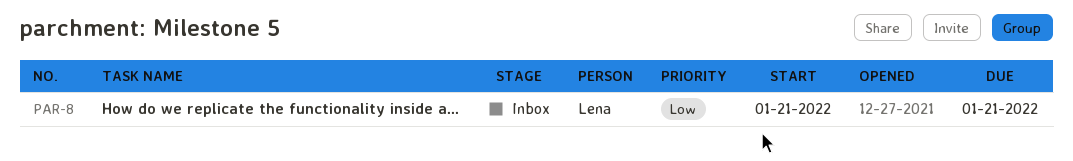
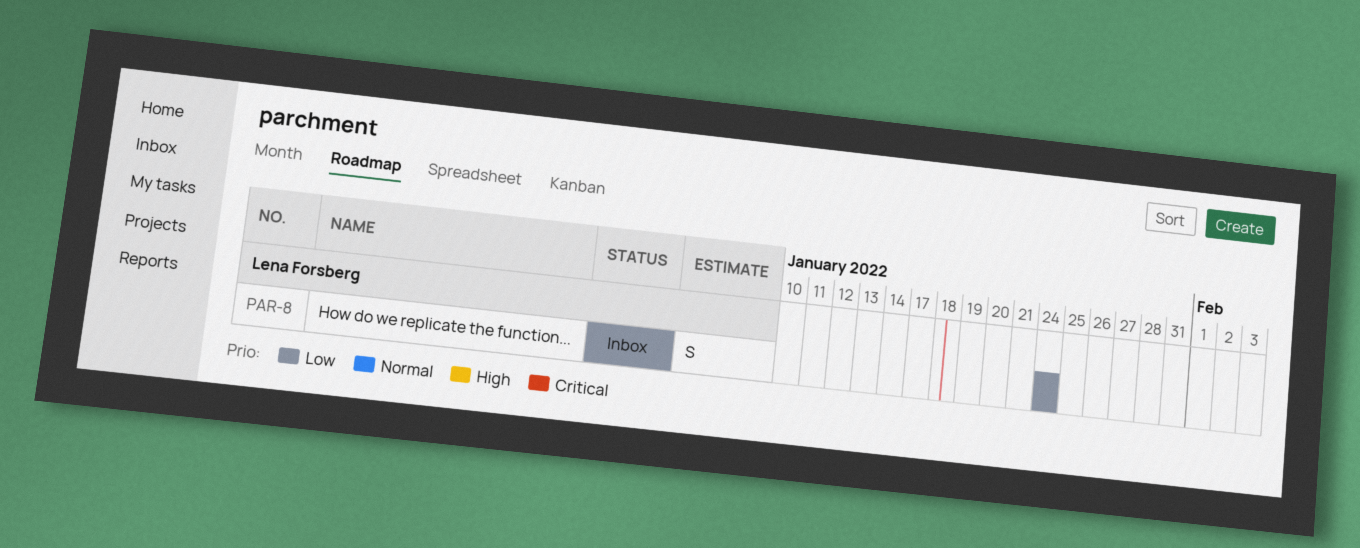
PAR-8, start: Jan 21 -> Jan 24
PAR-8, due: Jan 21 -> Jan 24

